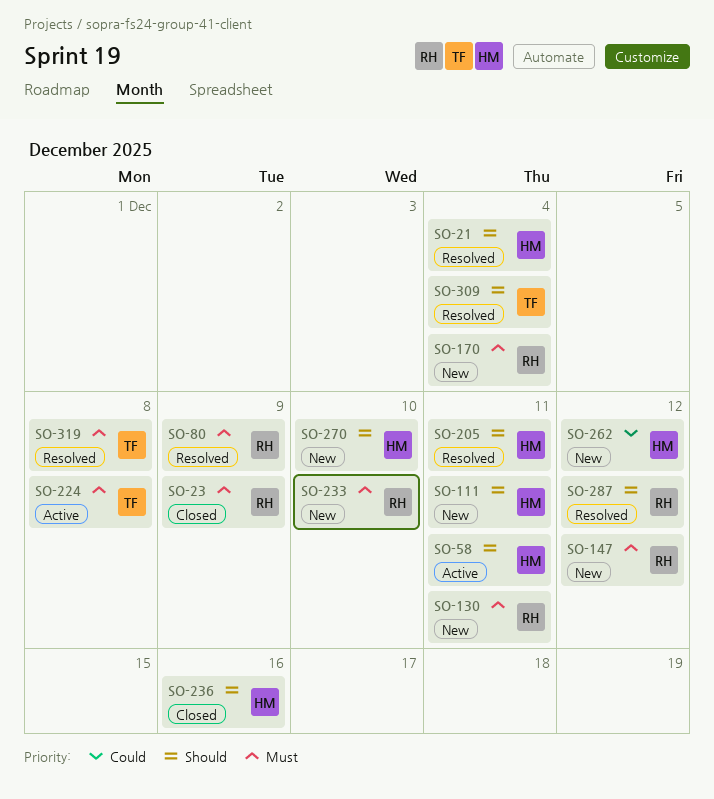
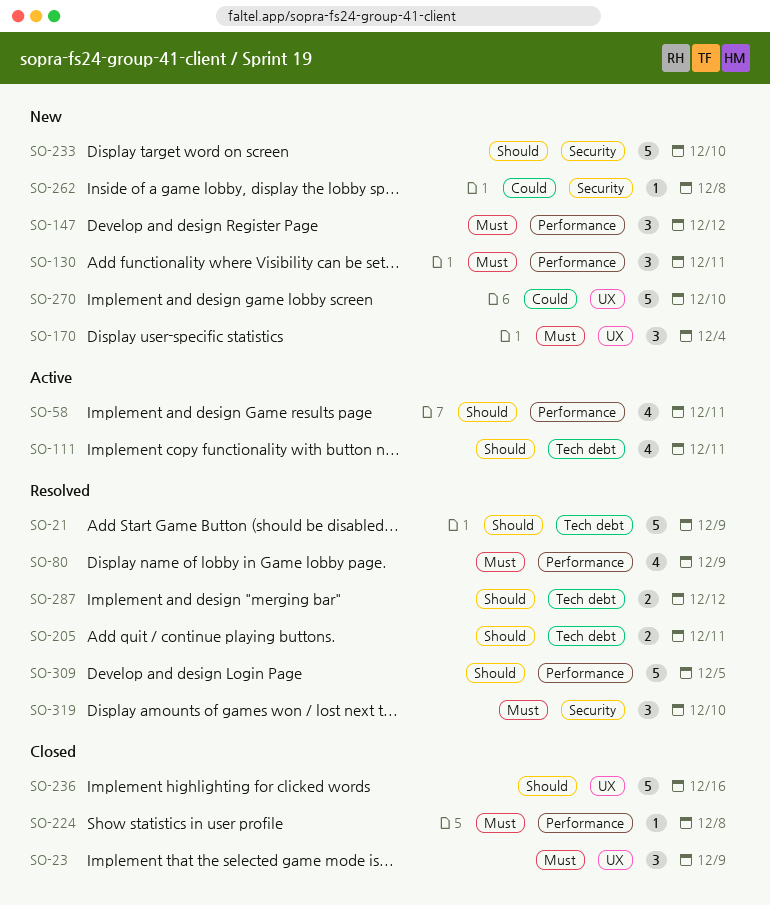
SO-21, due: Dec 4 -> Dec 9
SO-111, status: New -> Active
SO-224, status: Active -> Closed
SO-233, priority: Must -> Should
SO-262, due: Dec 12 -> Dec 8
SO-270, priority: Should -> Could
SO-309, due: Dec 4 -> Dec 5
SO-319, due: Dec 8 -> Dec 10

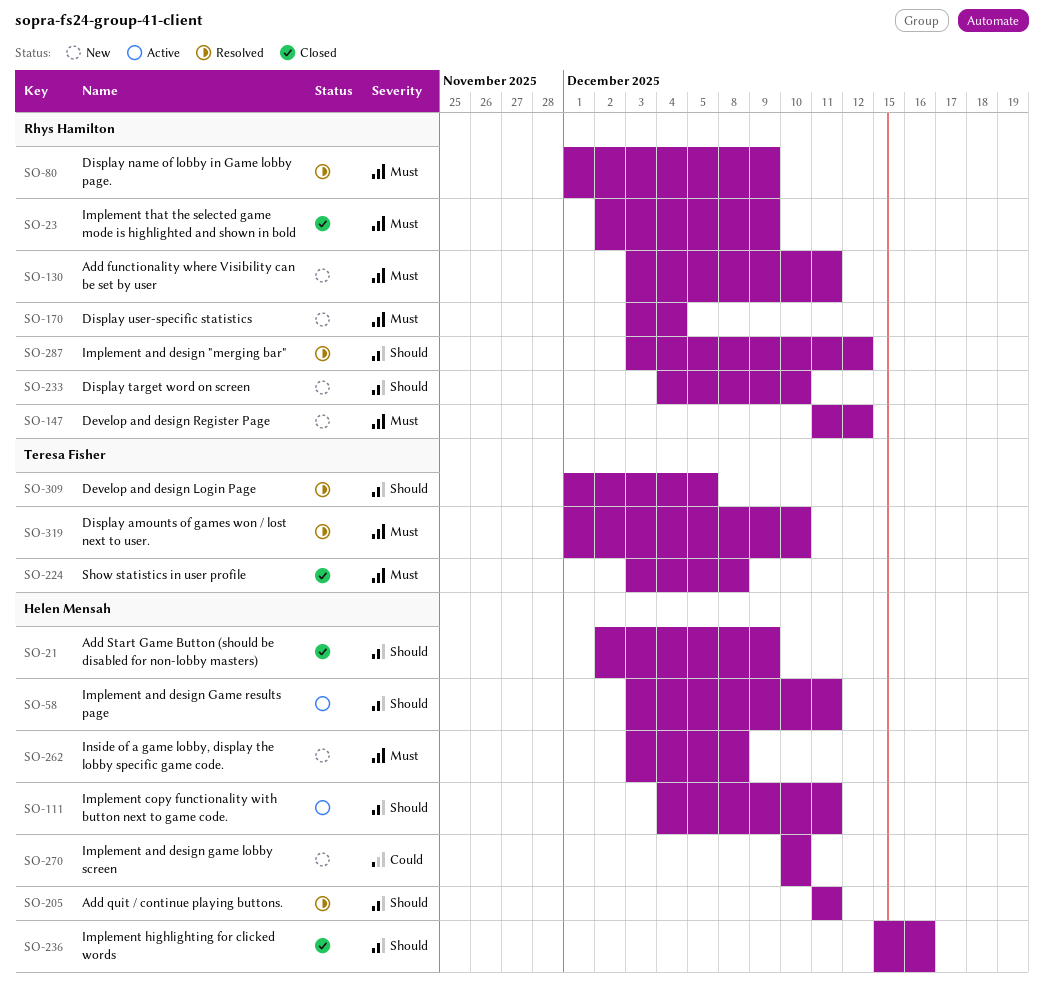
SO-21, status: Resolved -> Closed
SO-262, priority: Could -> Must

